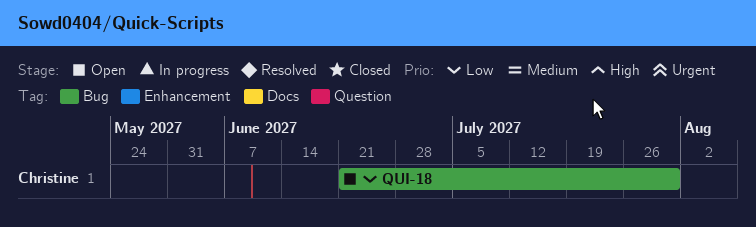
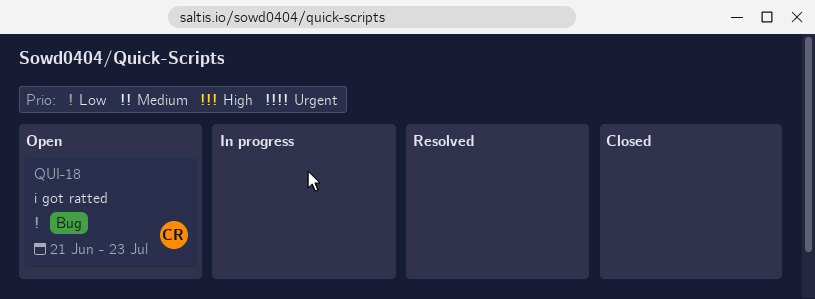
QUI-18, due: Jul 30 -> Jul 23

